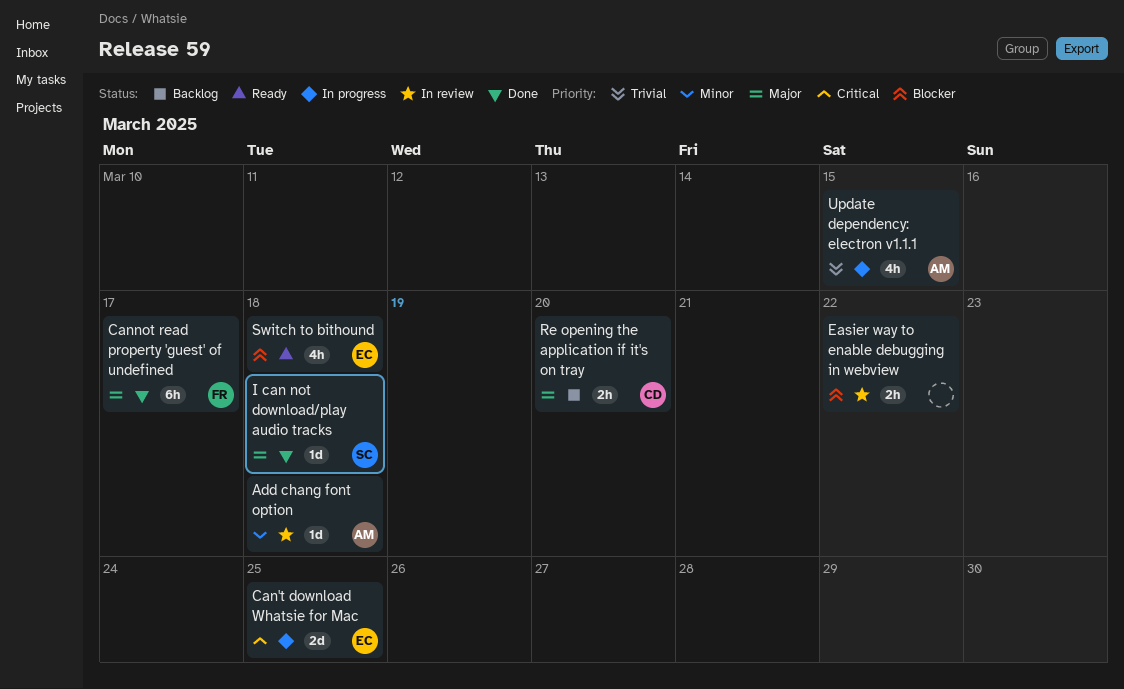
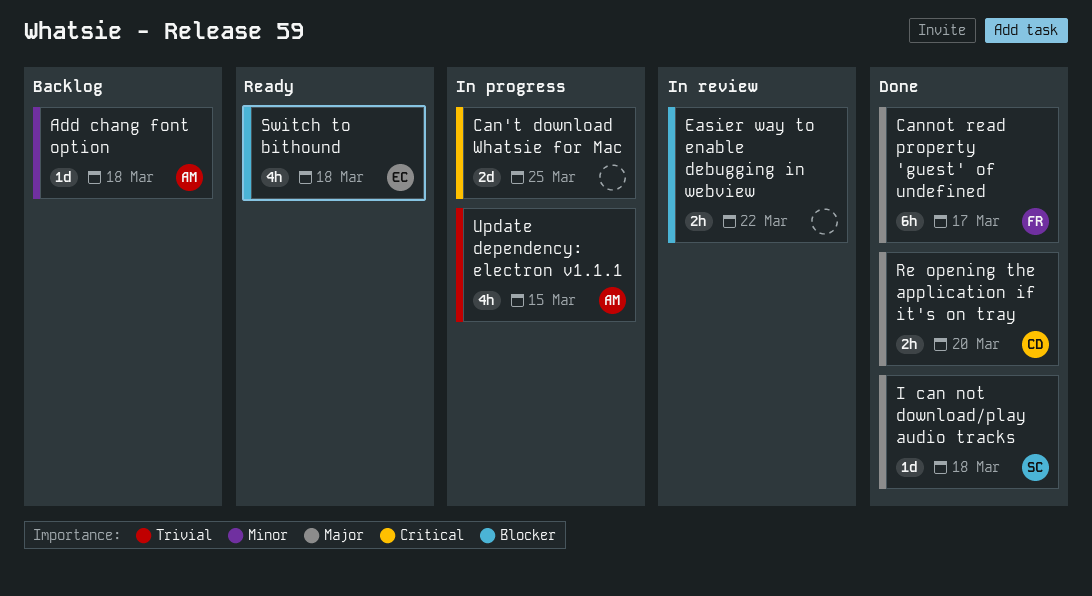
Add chang font option, status: In review -> Backlog
Can't download Whatsie for Mac, owner: EC -> none
Re opening the application if it's on tray, status: Backlog -> Done

